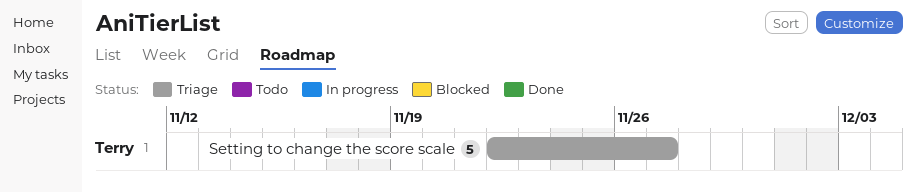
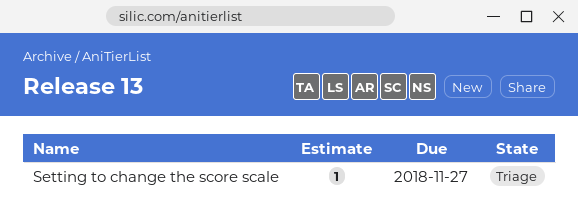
Setting to change the score scale, estimate: 5 -> 1

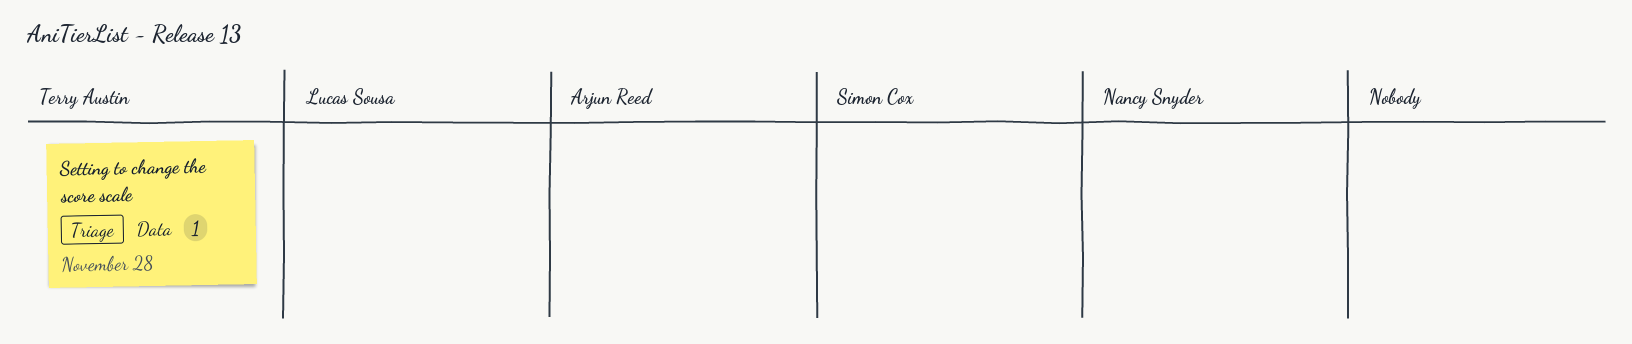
Setting to change the score scale, due: Nov 27 -> Nov 28

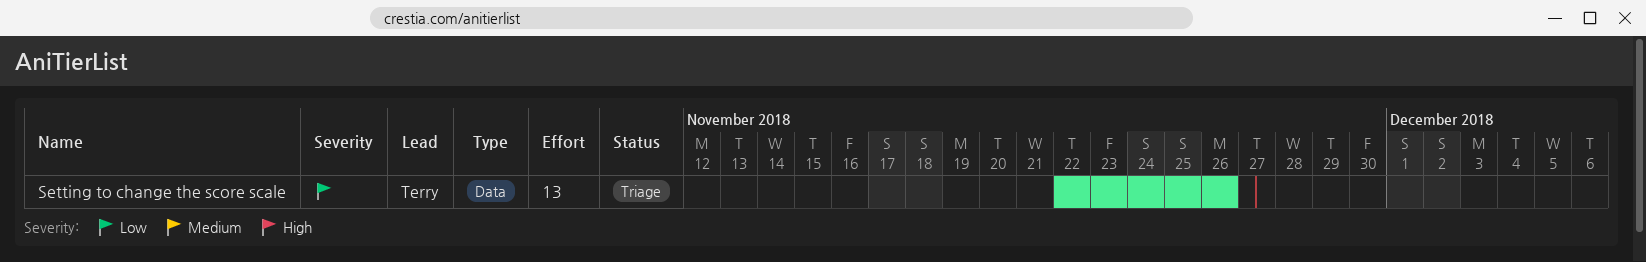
Setting to change the score scale, estimate: 1 -> 13
Setting to change the score scale, due: Nov 28 -> Nov 26

